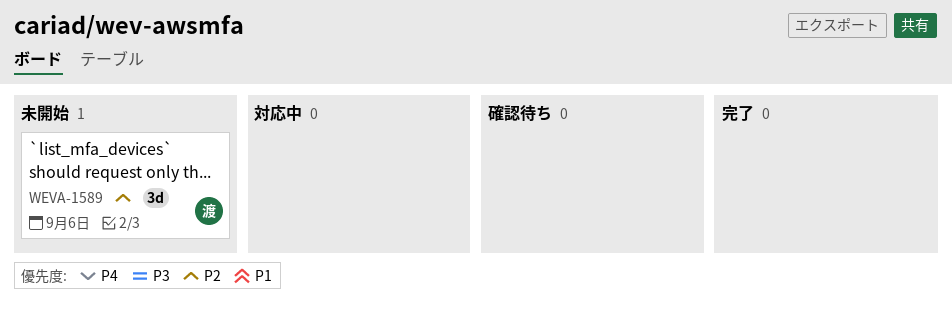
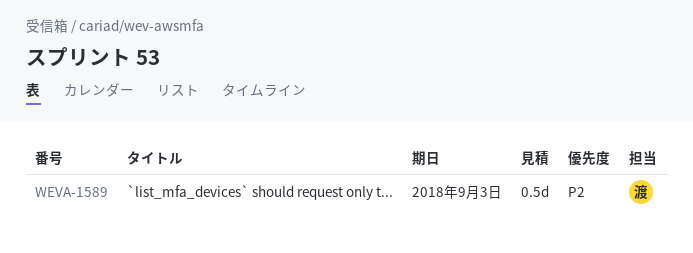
WEVA-1589, estimate: 3d -> 0.5d
WEVA-1589, due: Sep 6 -> Sep 3

